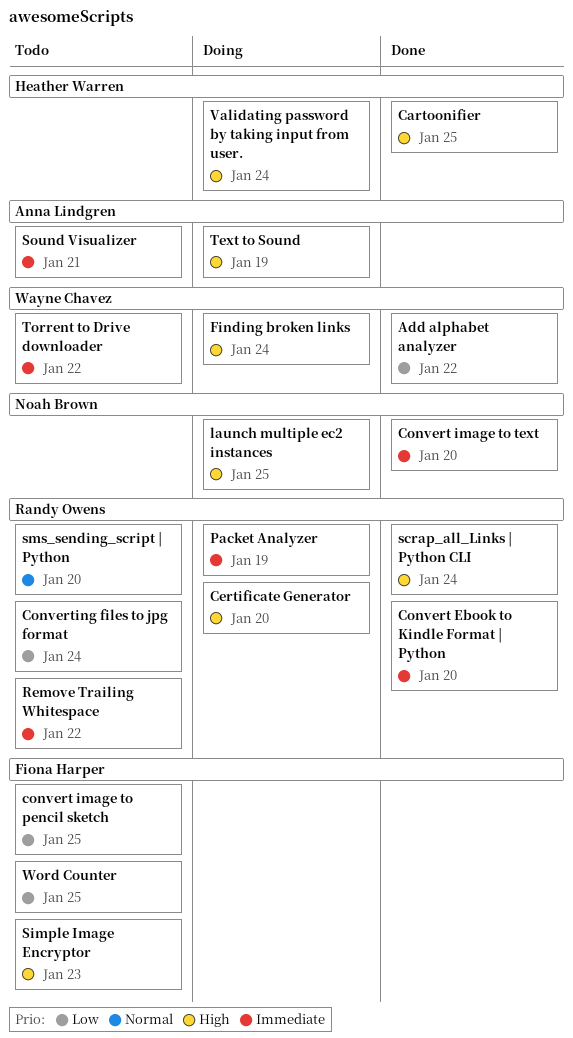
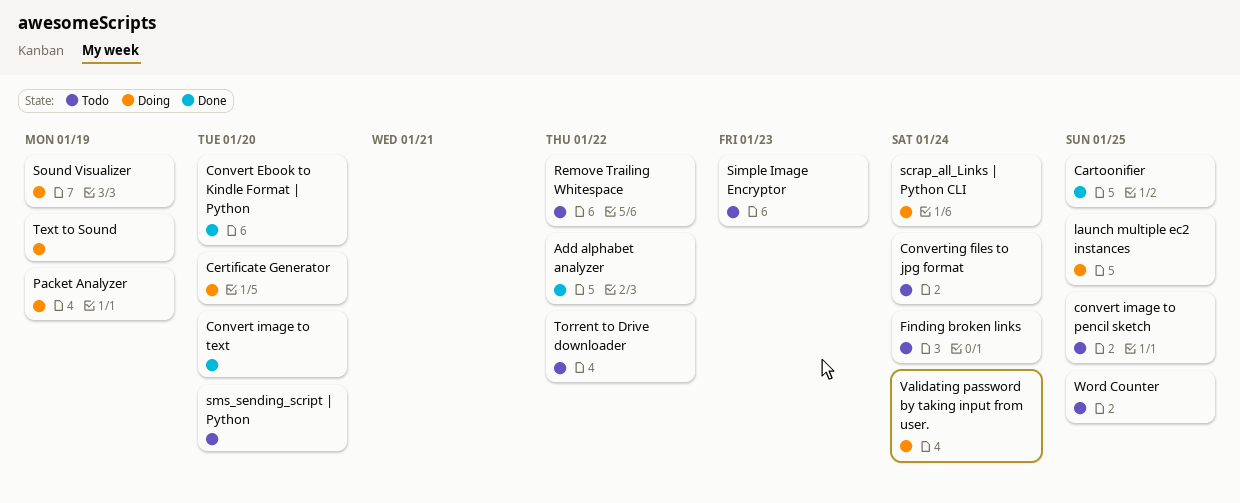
Finding broken links, status: Doing -> Todo
scrap_all_Links | Python CLI, status: Done -> Doing
Sound Visualizer, status: Todo -> Doing
Sound Visualizer, due: Jan 21 -> Jan 19

